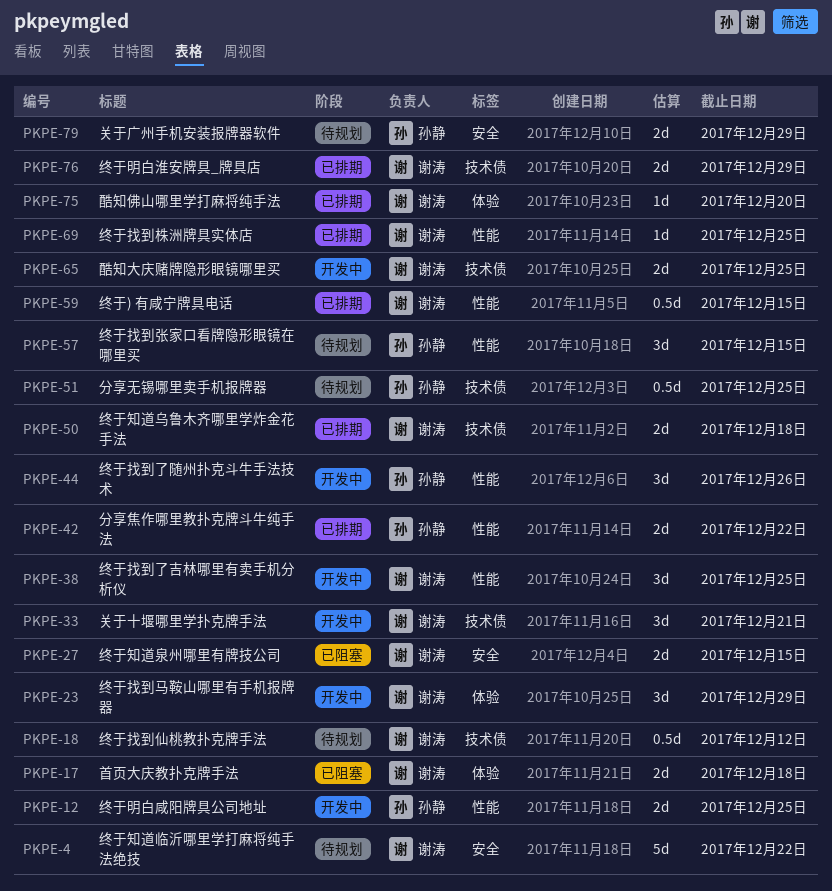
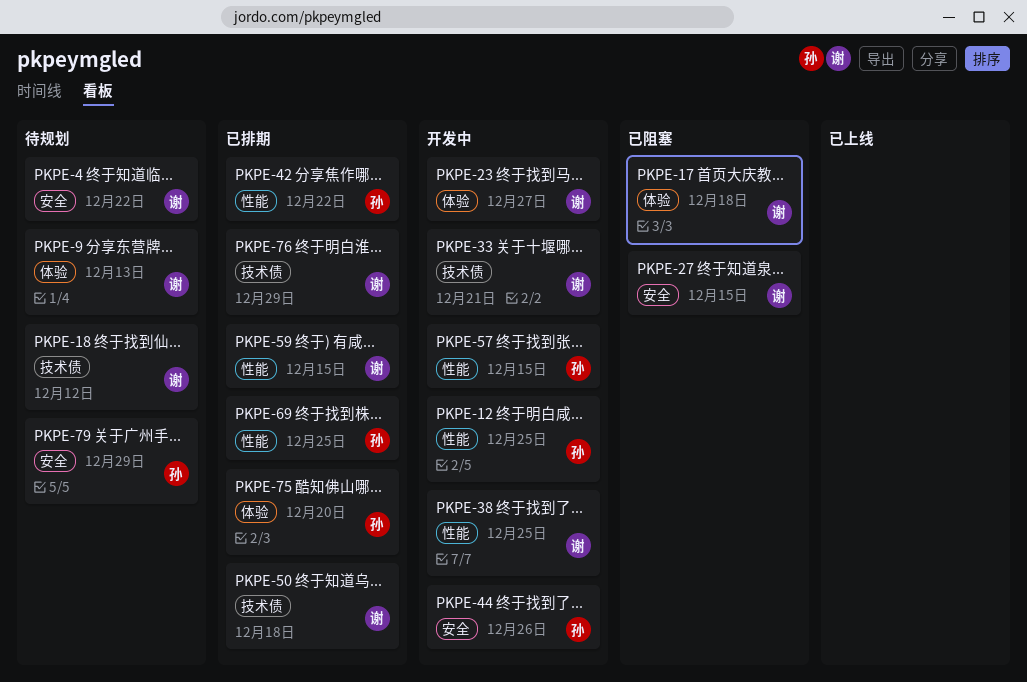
PKPE-9: none -> present
PKPE-23, due: Dec 29 -> Dec 27
PKPE-44, label: 性能 -> 安全
PKPE-51: present -> none
PKPE-57, status: 待规划 -> 开发中
PKPE-65: present -> none
PKPE-69, owner: 谢涛 -> 孙静
PKPE-75, owner: 谢涛 -> 孙静

